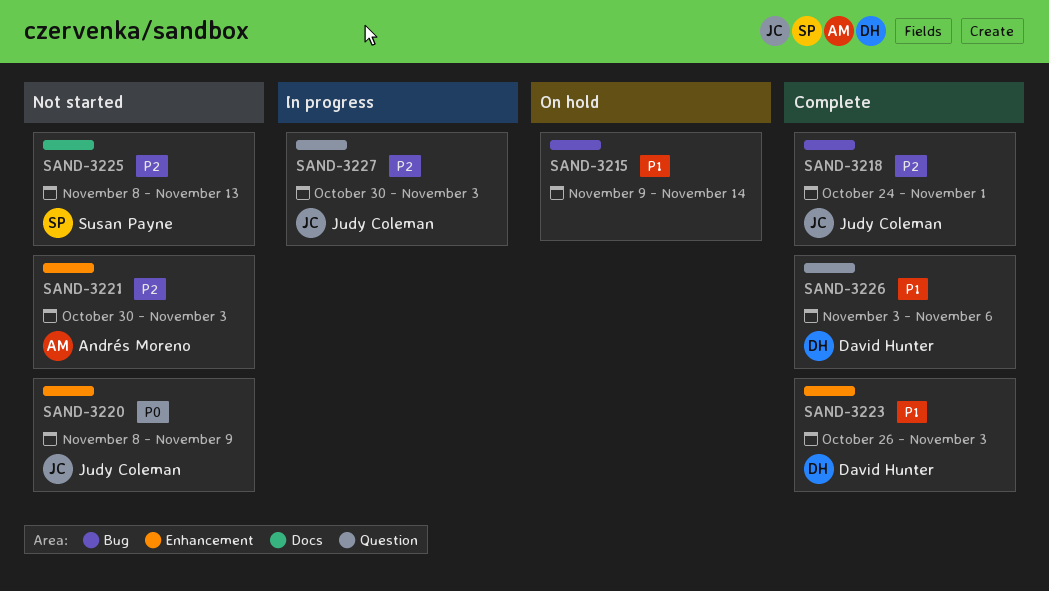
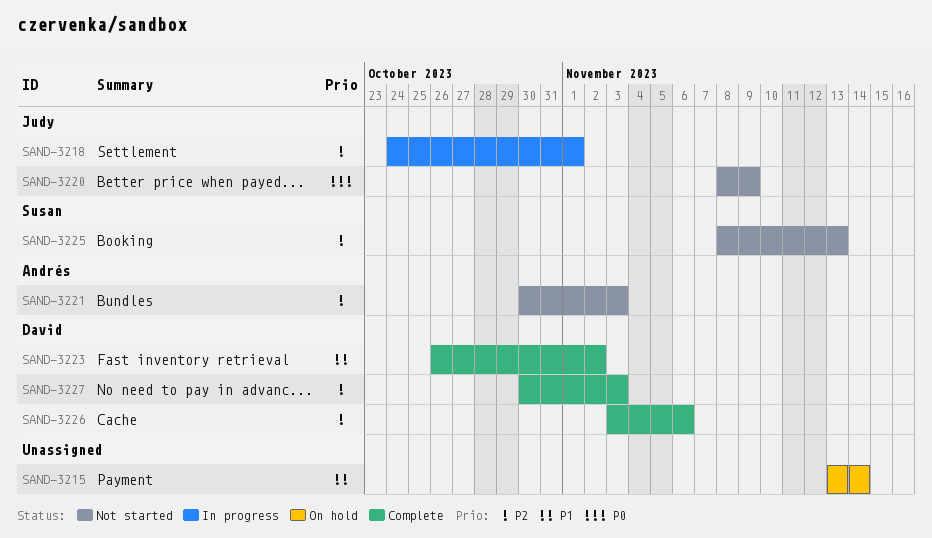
SAND-3215, start: Nov 9 -> Nov 13
SAND-3218, status: Complete -> In progress
SAND-3223, due: Nov 3 -> Nov 2
SAND-3226, priority: P1 -> P2
SAND-3227, status: In progress -> Complete
SAND-3227, owner: Judy Coleman -> David Hunter

